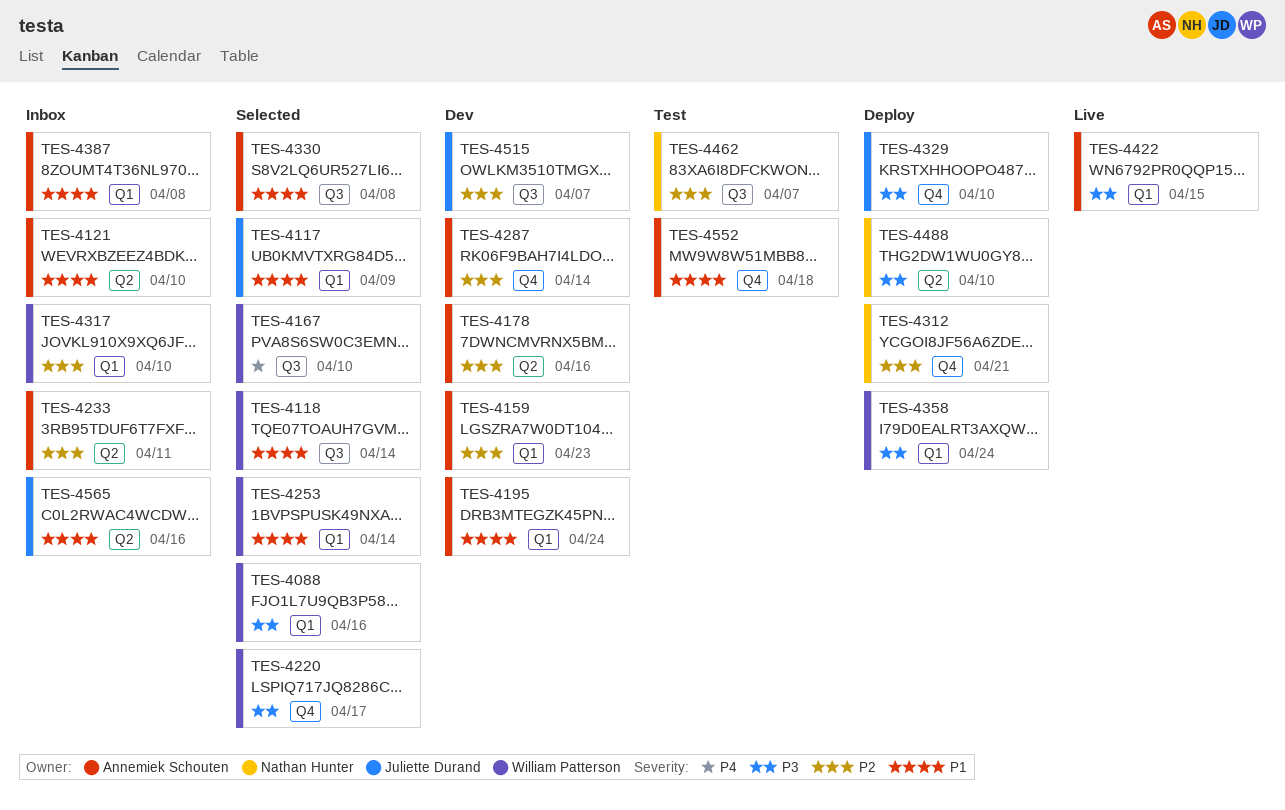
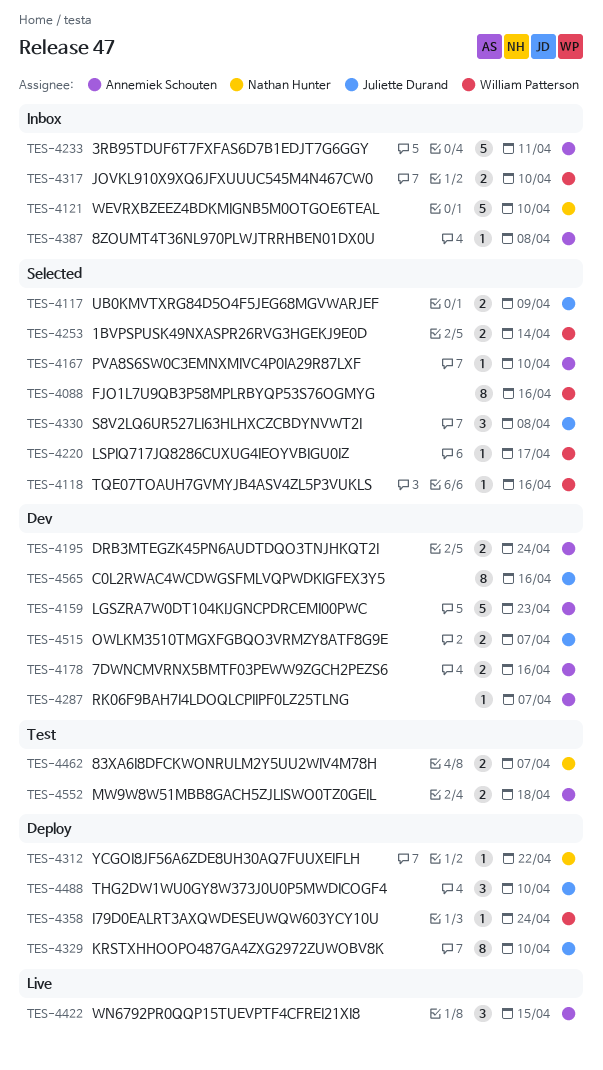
TES-4118, due: Apr 14 -> Apr 16
TES-4121, owner: Annemiek Schouten -> Nathan Hunter
TES-4167, owner: William Patterson -> Annemiek Schouten
TES-4287, due: Apr 14 -> Apr 7
TES-4312, due: Apr 21 -> Apr 22
TES-4330, owner: Annemiek Schouten -> Juliette Durand
TES-4488, owner: Nathan Hunter -> Juliette Durand
TES-4565, status: Inbox -> Dev

